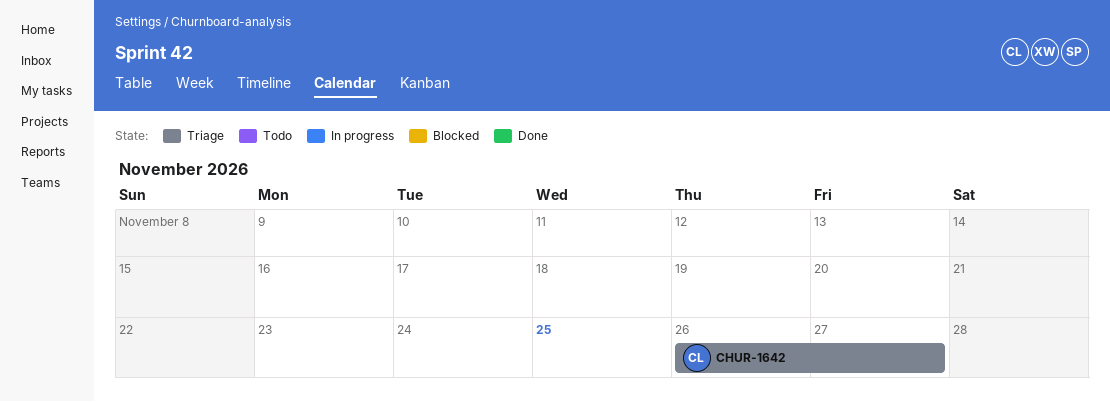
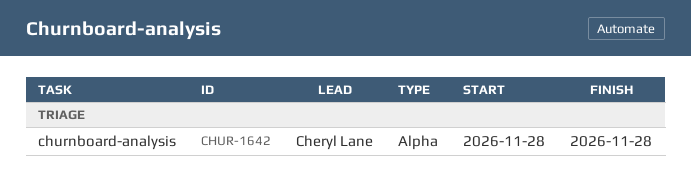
CHUR-1642, start: Nov 26 -> Nov 28
CHUR-1642, due: Nov 27 -> Nov 28

